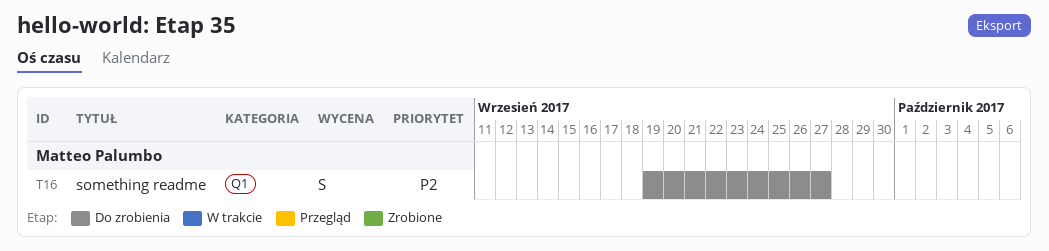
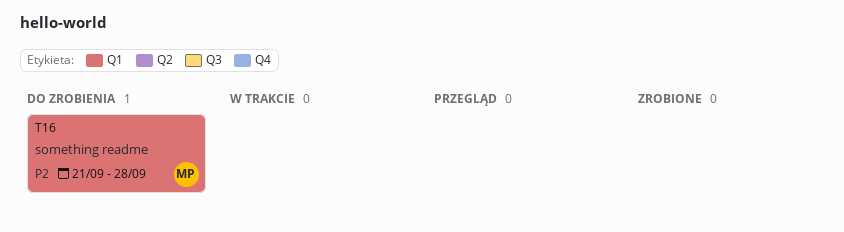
T16, start: Sep 19 -> Sep 21
T16, due: Sep 27 -> Sep 28

